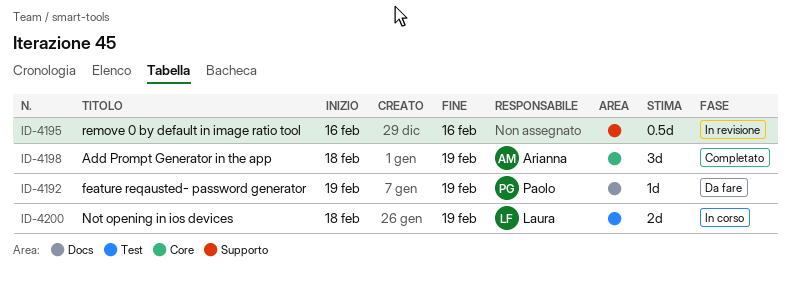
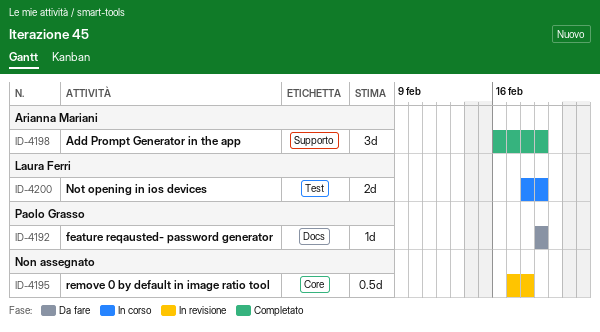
ID-4195, label: Supporto -> Core
ID-4195, start: Feb 16 -> Feb 17
ID-4195, due: Feb 16 -> Feb 18
ID-4198, label: Core -> Supporto
ID-4198, start: Feb 18 -> Feb 16

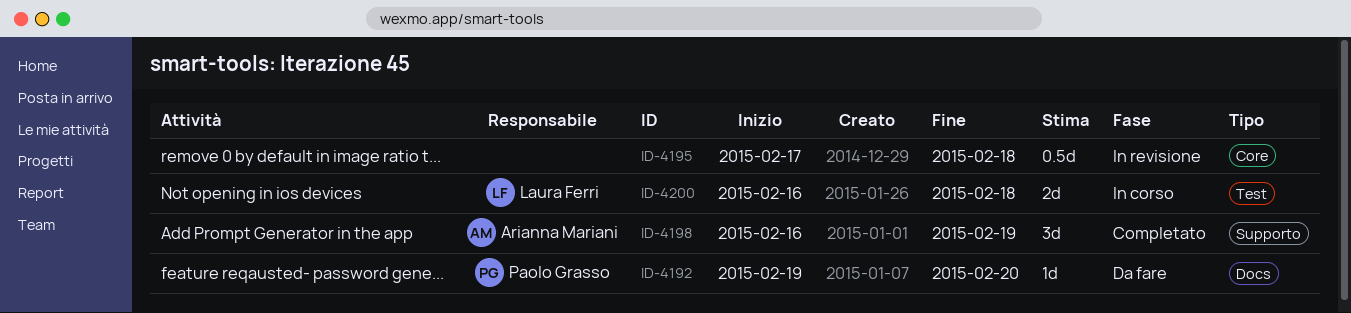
ID-4192, due: Feb 19 -> Feb 20
ID-4200, start: Feb 18 -> Feb 16
ID-4200, due: Feb 19 -> Feb 18

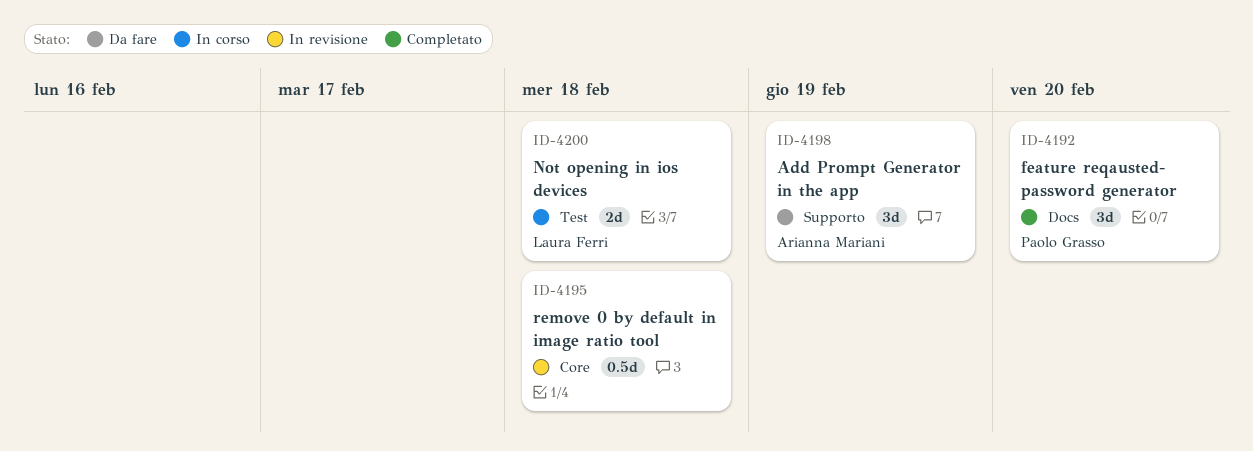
ID-4192, status: Da fare -> Completato
ID-4192, estimate: 1d -> 3d
ID-4198, status: Completato -> Da fare

